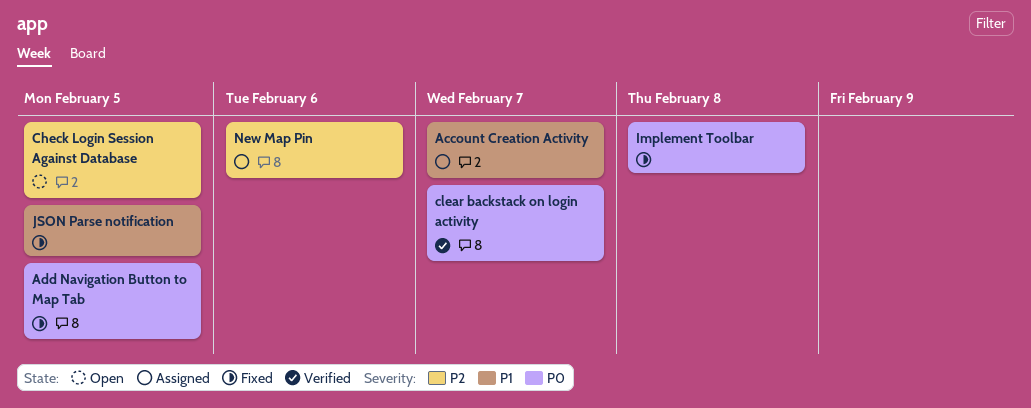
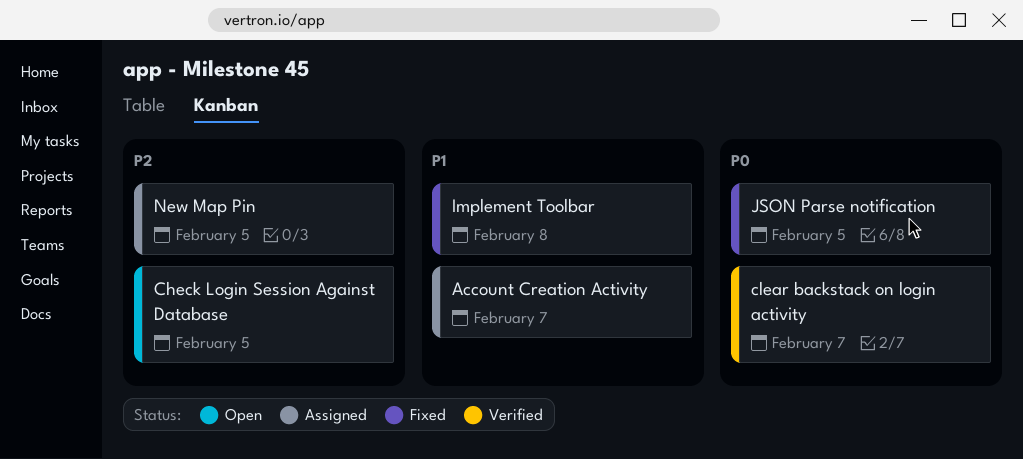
Add Navigation Button to Map Tab: present -> none
Implement Toolbar, priority: P0 -> P1
JSON Parse notification, priority: P1 -> P0
New Map Pin, due: Feb 6 -> Feb 5

